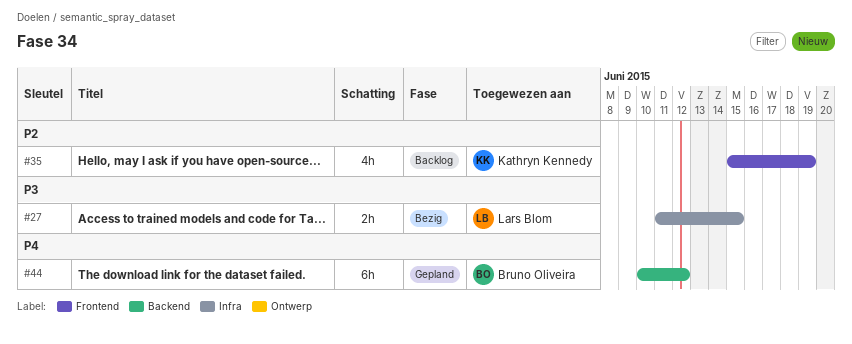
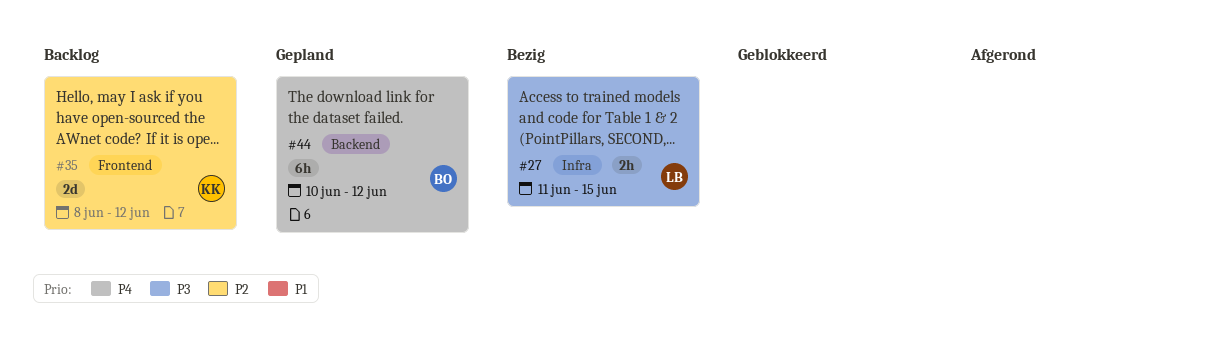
#35, estimate: 4h -> 2d
#35, start: Jun 15 -> Jun 8
#35, due: Jun 19 -> Jun 12

